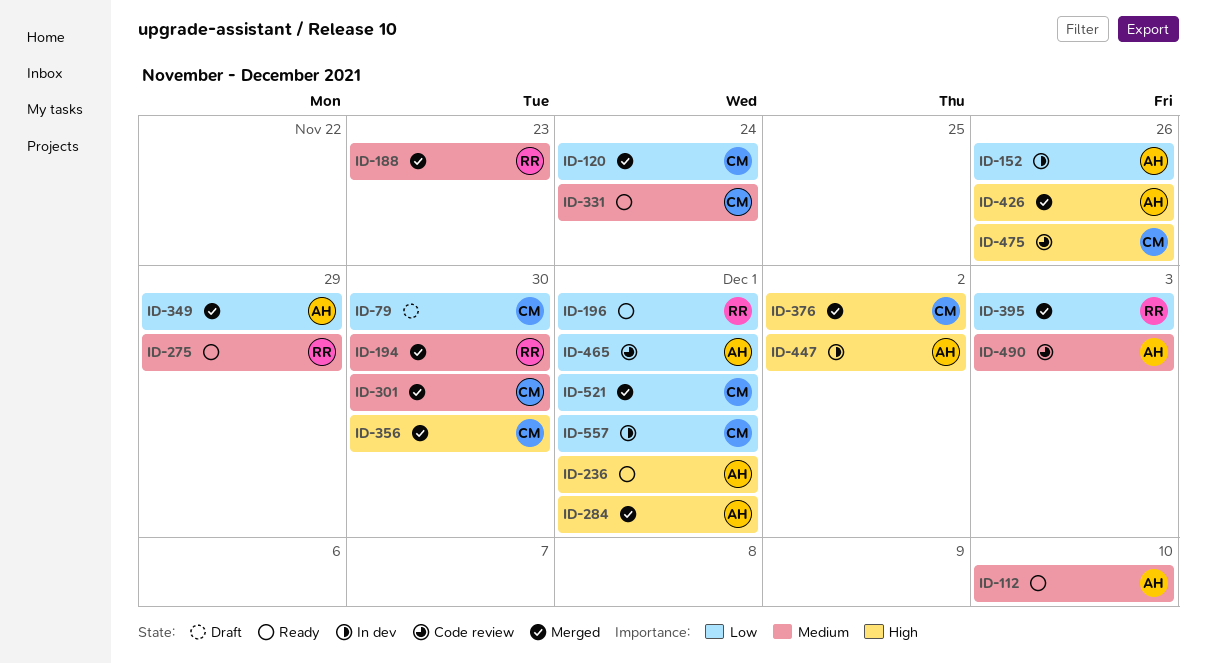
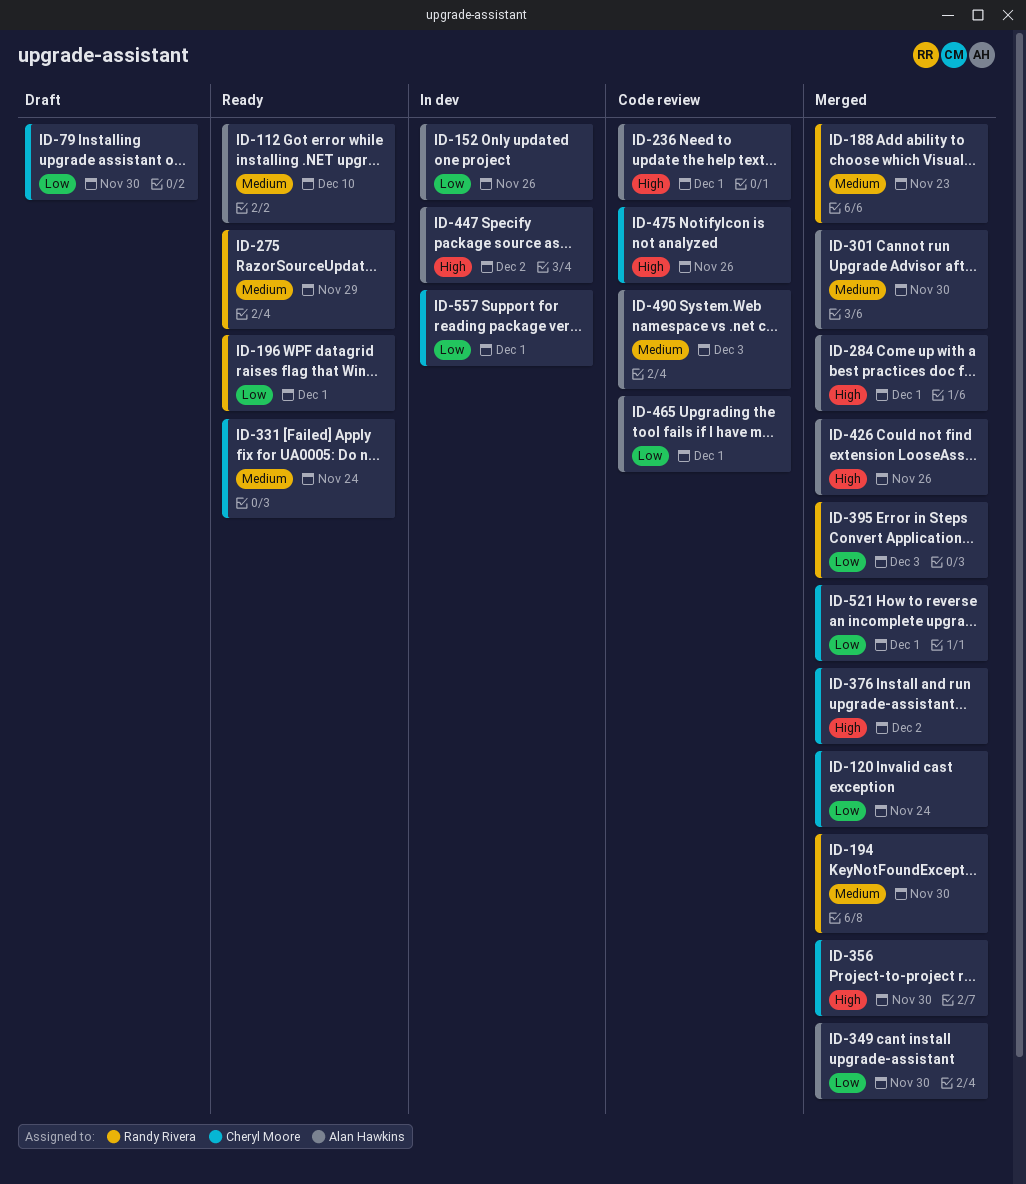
ID-236, status: Ready -> Code review
ID-301, owner: Cheryl Moore -> Alan Hawkins
ID-349, due: Nov 29 -> Nov 30

